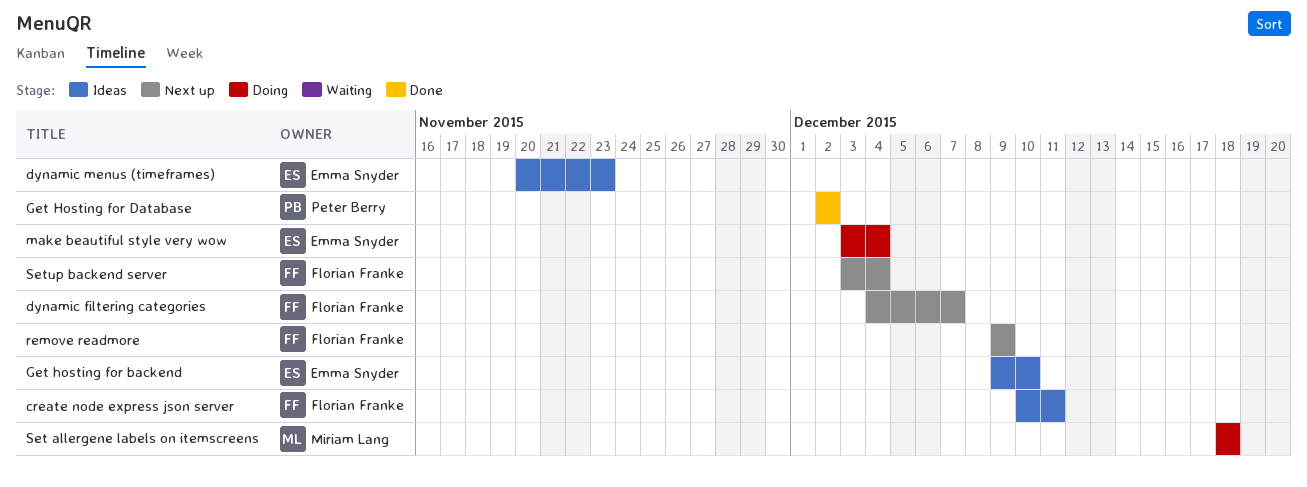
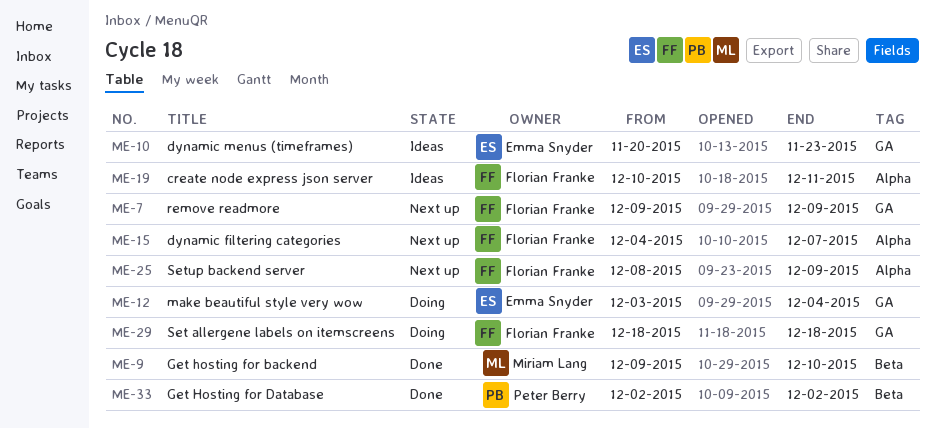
Get hosting for backend, status: Ideas -> Done
Get hosting for backend, owner: Emma Snyder -> Miriam Lang
Set allergene labels on itemscreens, owner: Miriam Lang -> Florian Franke
Setup backend server, start: Dec 3 -> Dec 8
Setup backend server, due: Dec 4 -> Dec 9

